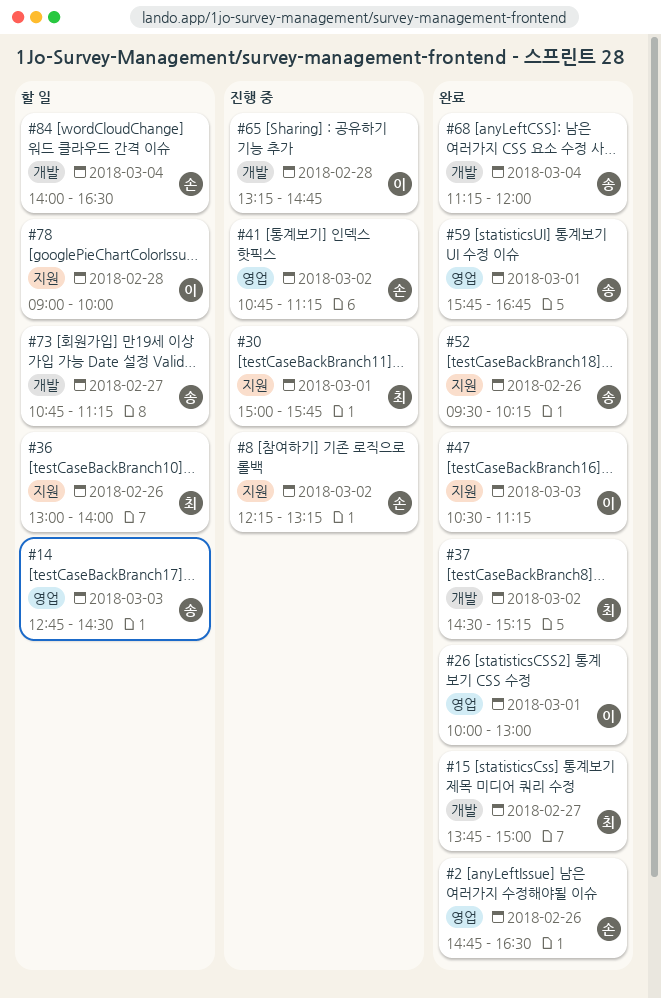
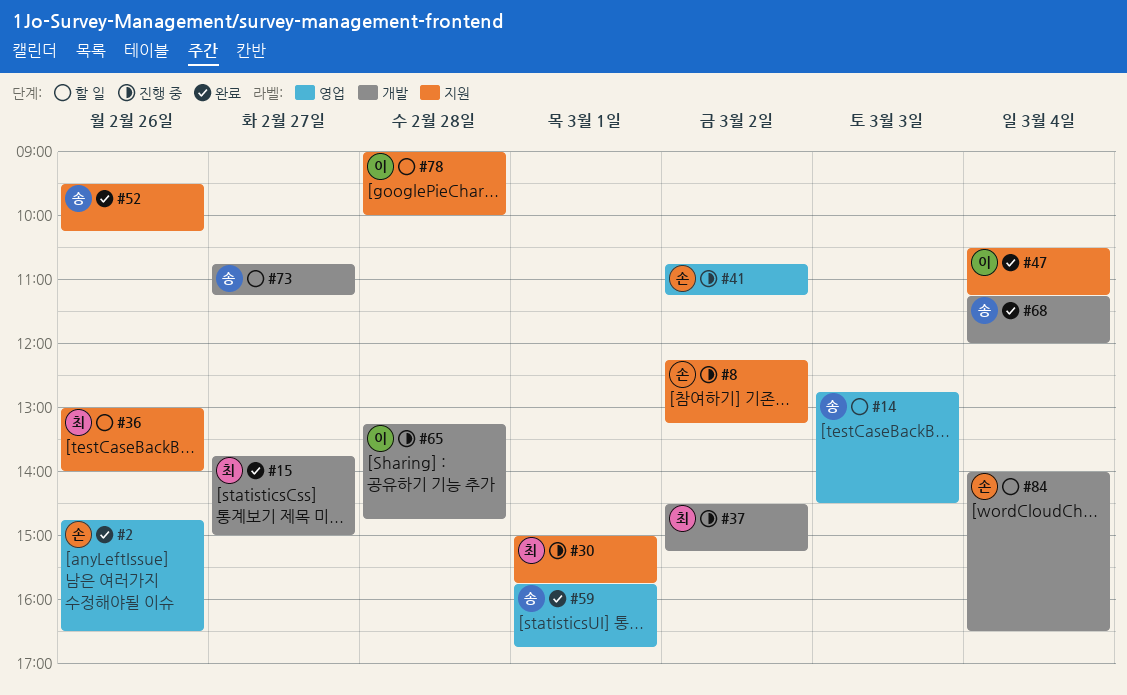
#26: present -> none
#37, status: 완료 -> 진행 중
#47, day: Mar 3 -> Mar 4

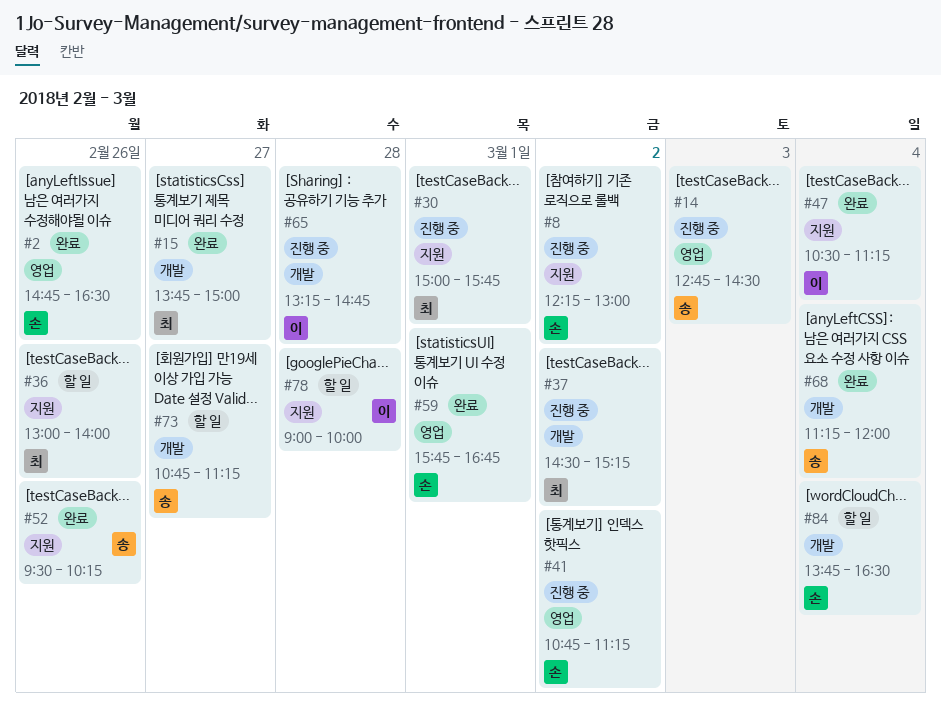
#8, ends: 13:15 -> 13:00
#14, status: 할 일 -> 진행 중
#59, owner: 송 -> 손
#84, begins: 14:00 -> 13:45

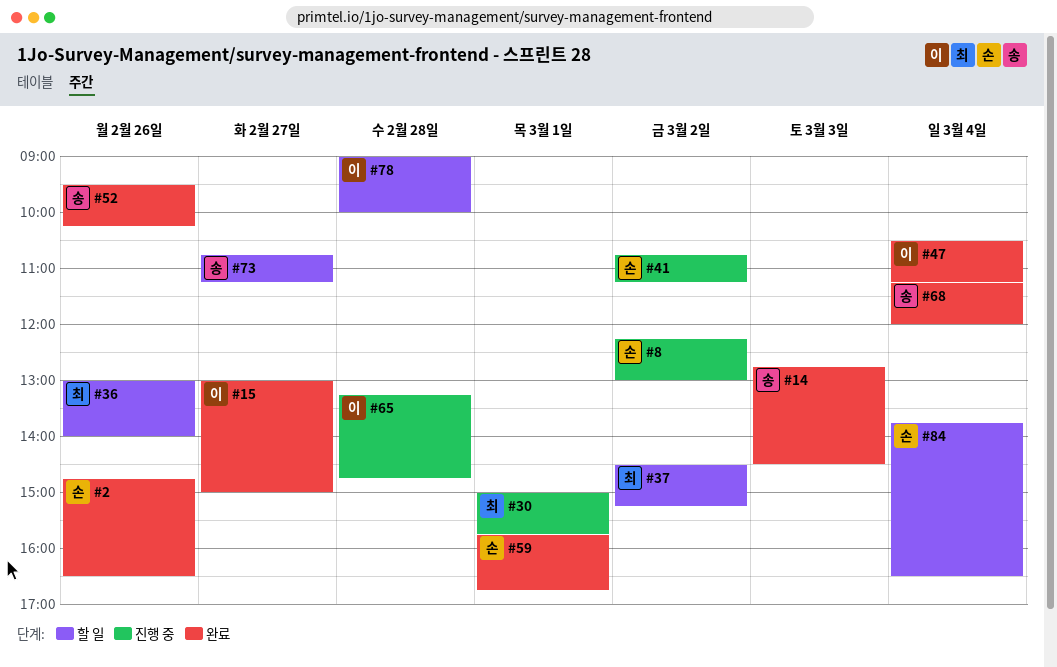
#14, status: 진행 중 -> 완료
#15, owner: 최 -> 이
#15, begins: 13:45 -> 13:00
#37, status: 진행 중 -> 할 일

